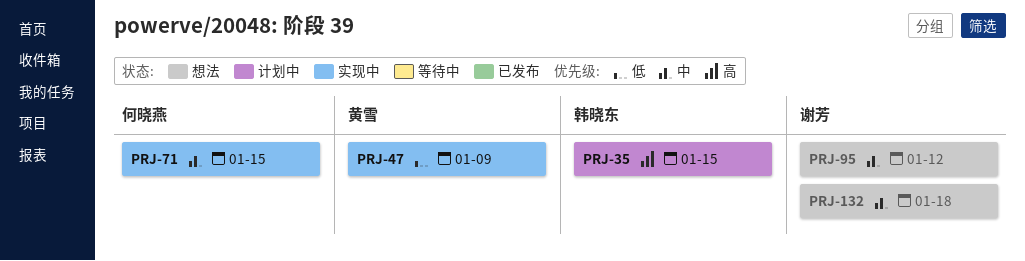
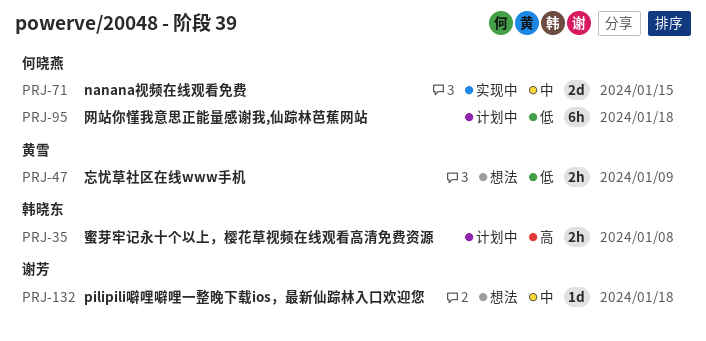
PRJ-35, due: Jan 15 -> Jan 8
PRJ-47, status: 实现中 -> 想法
PRJ-95, status: 想法 -> 计划中
PRJ-95, owner: 谢芳 -> 何晓燕
PRJ-95, priority: 中 -> 低
PRJ-95, due: Jan 12 -> Jan 18

